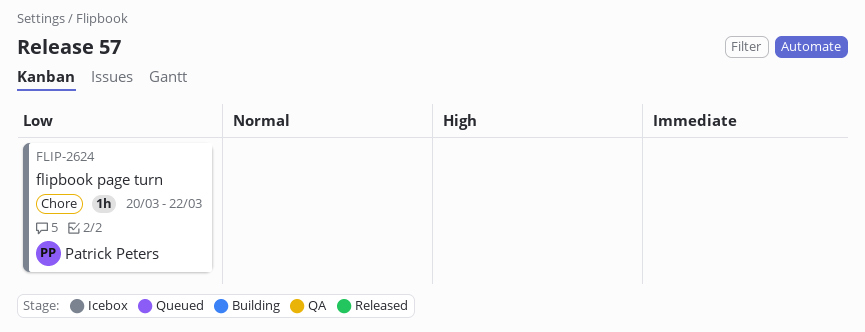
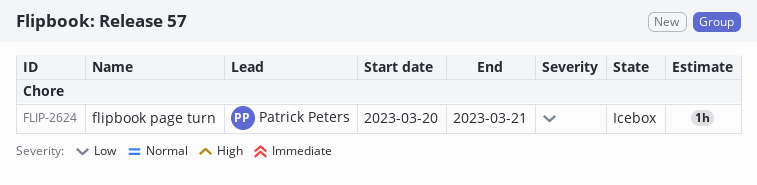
FLIP-2624, due: Mar 22 -> Mar 21

